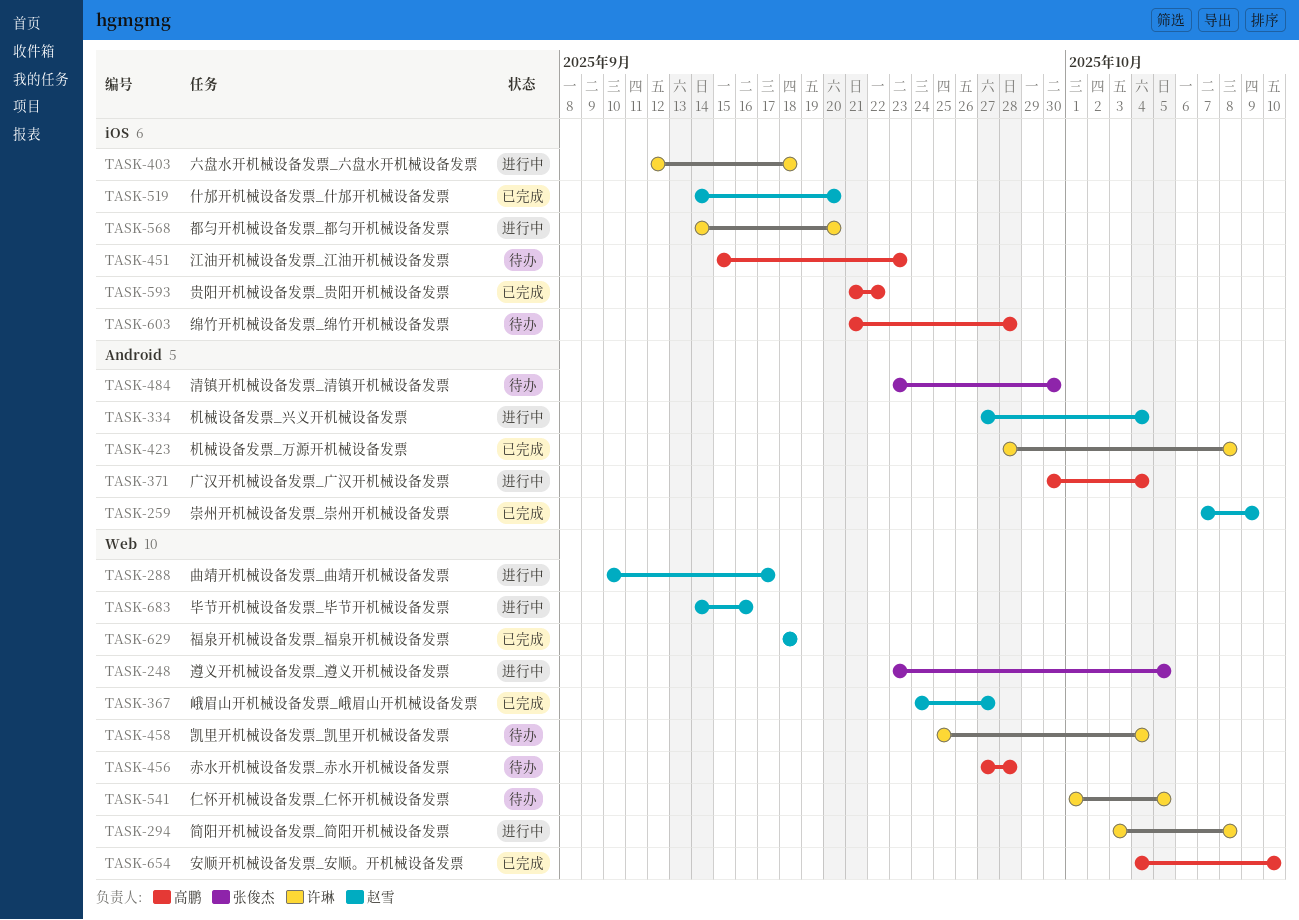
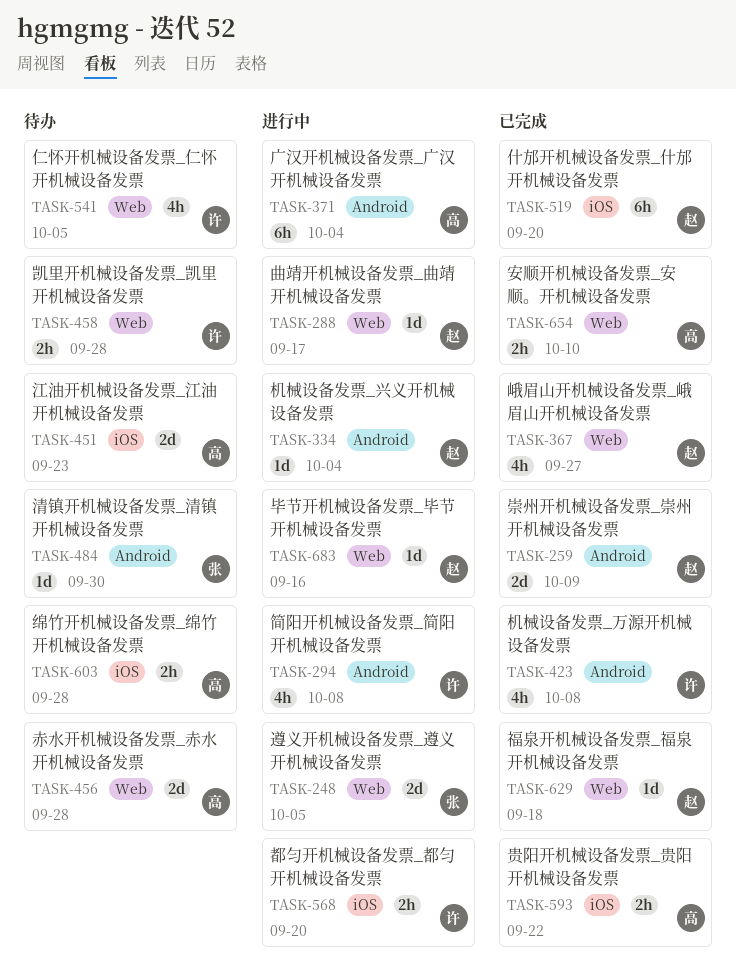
TASK-294, label: Web -> Android
TASK-403: present -> none
TASK-458, due: Oct 4 -> Sep 28

